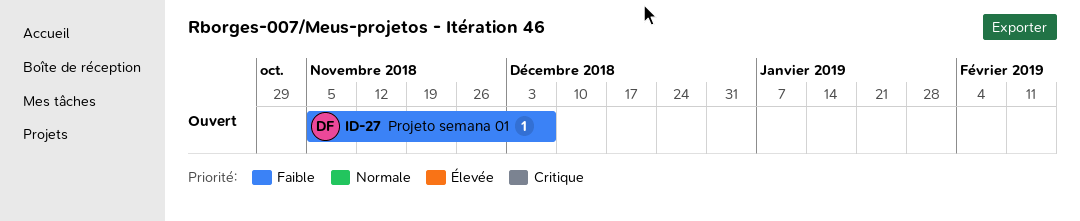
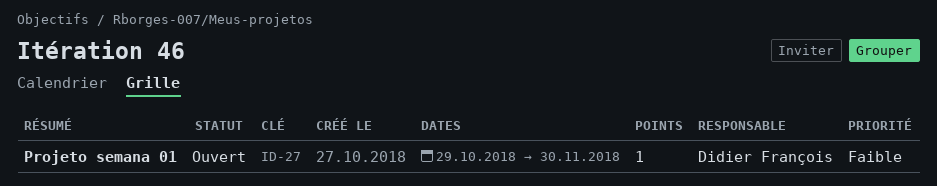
ID-27, start: Nov 5 -> Oct 29
ID-27, due: Dec 7 -> Nov 30

